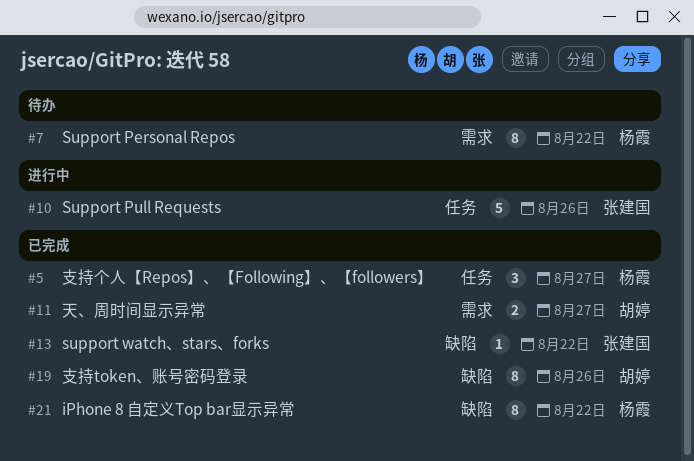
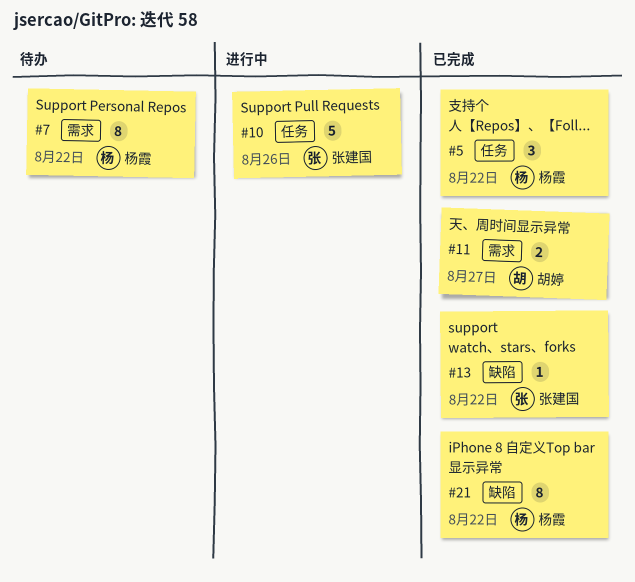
#5, due: Aug 27 -> Aug 22
#19: present -> none

